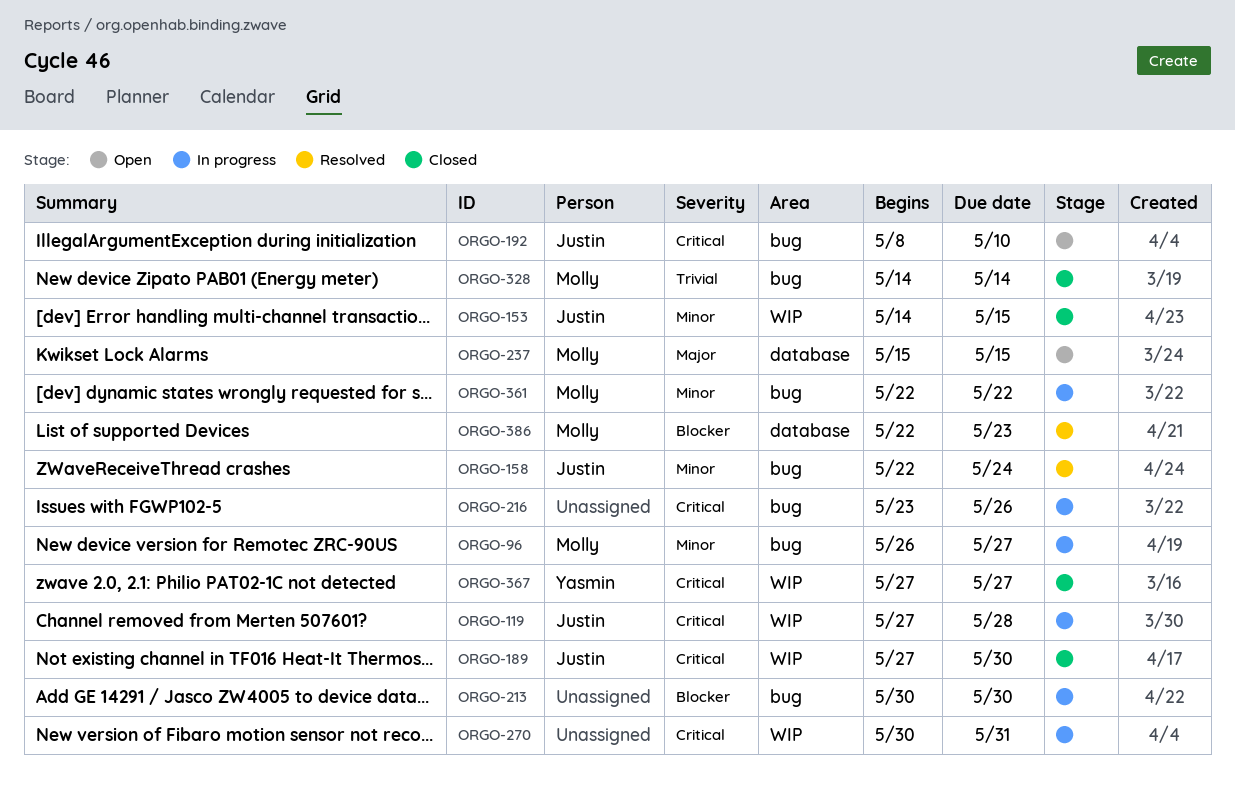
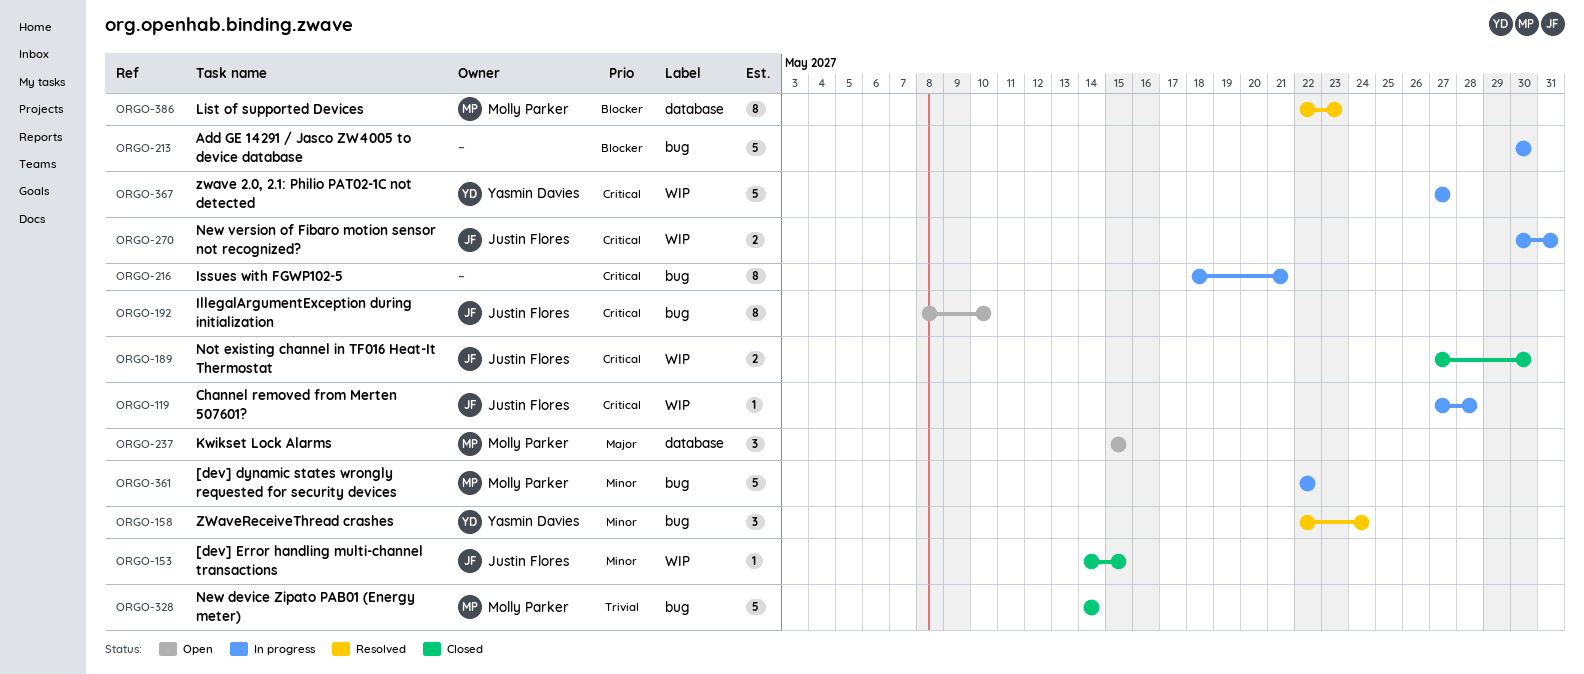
ORGO-96: present -> none
ORGO-158, owner: Justin Flores -> Yasmin Davies
ORGO-216, start: May 23 -> May 18
ORGO-216, due: May 26 -> May 21
ORGO-270, owner: none -> Justin Flores
ORGO-367, status: Closed -> In progress

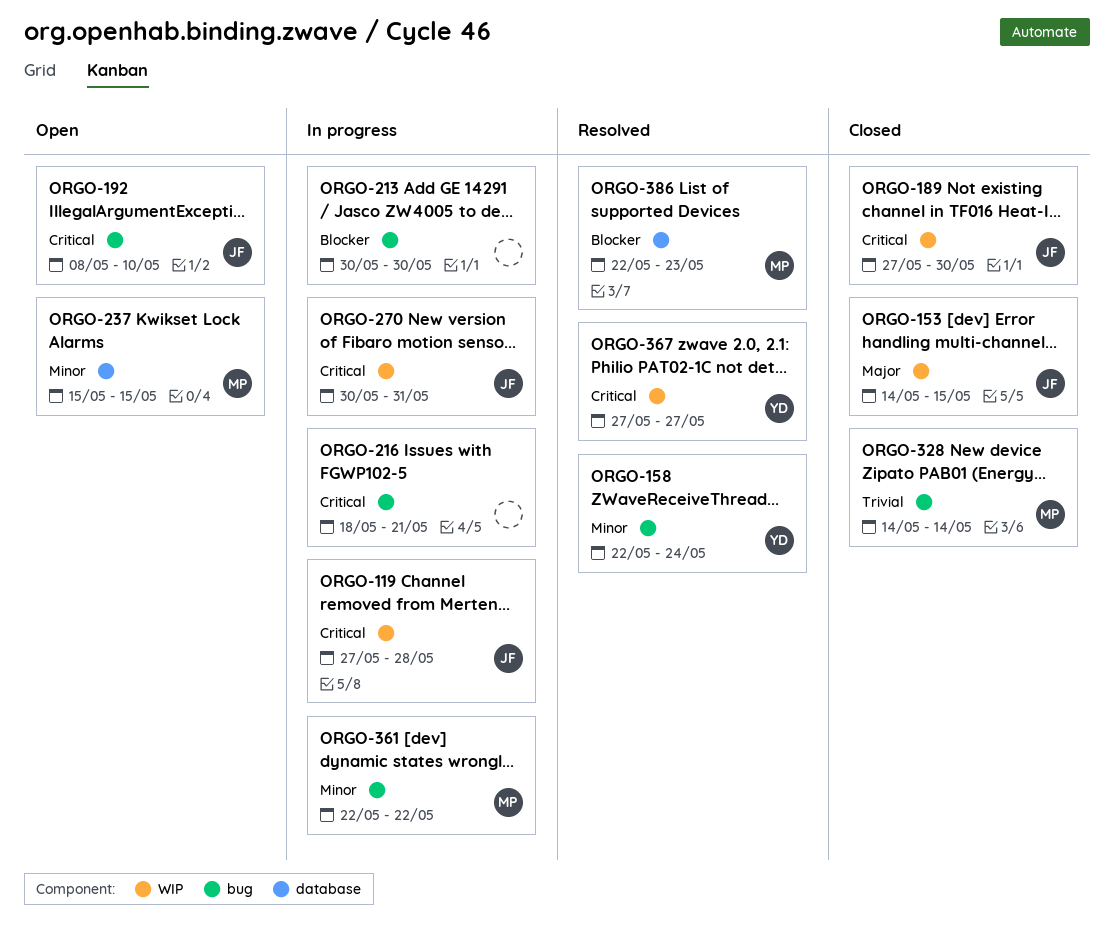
ORGO-153, priority: Minor -> Major
ORGO-237, priority: Major -> Minor
ORGO-367, status: In progress -> Resolved

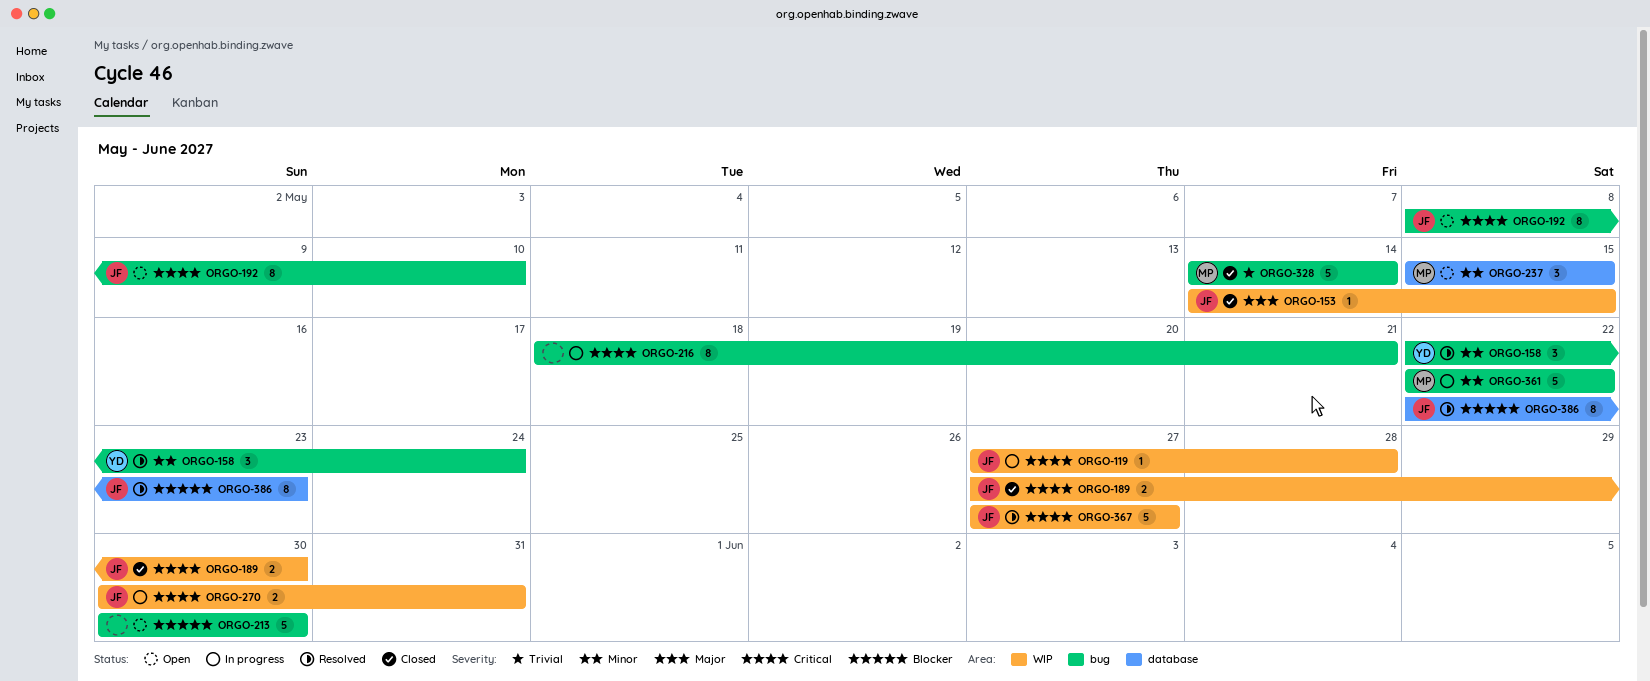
ORGO-213, status: In progress -> Open
ORGO-367, owner: YD -> JF
ORGO-386, owner: MP -> JF

